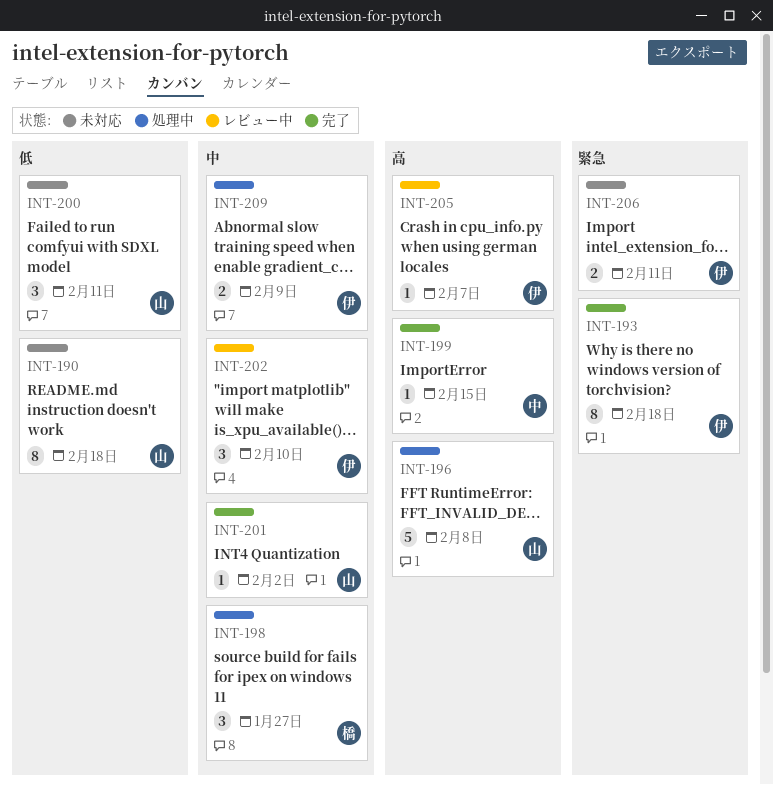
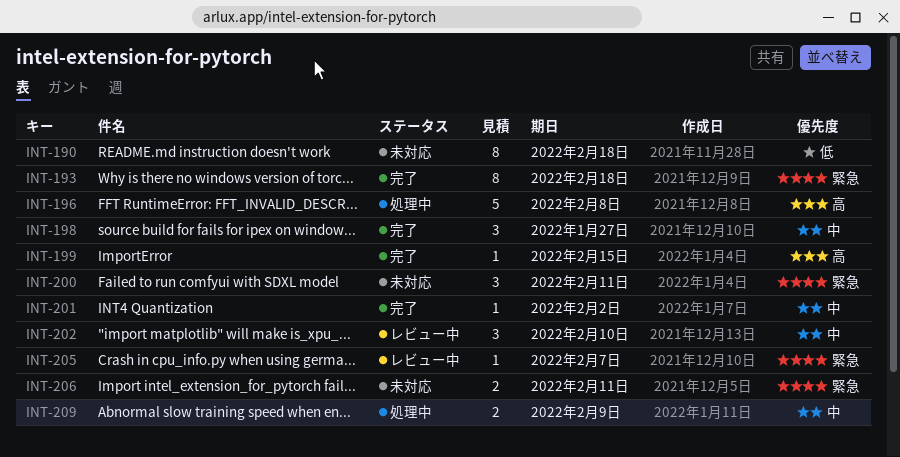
INT-198, status: 処理中 -> 完了
INT-200, priority: 低 -> 緊急
INT-205, priority: 高 -> 緊急

